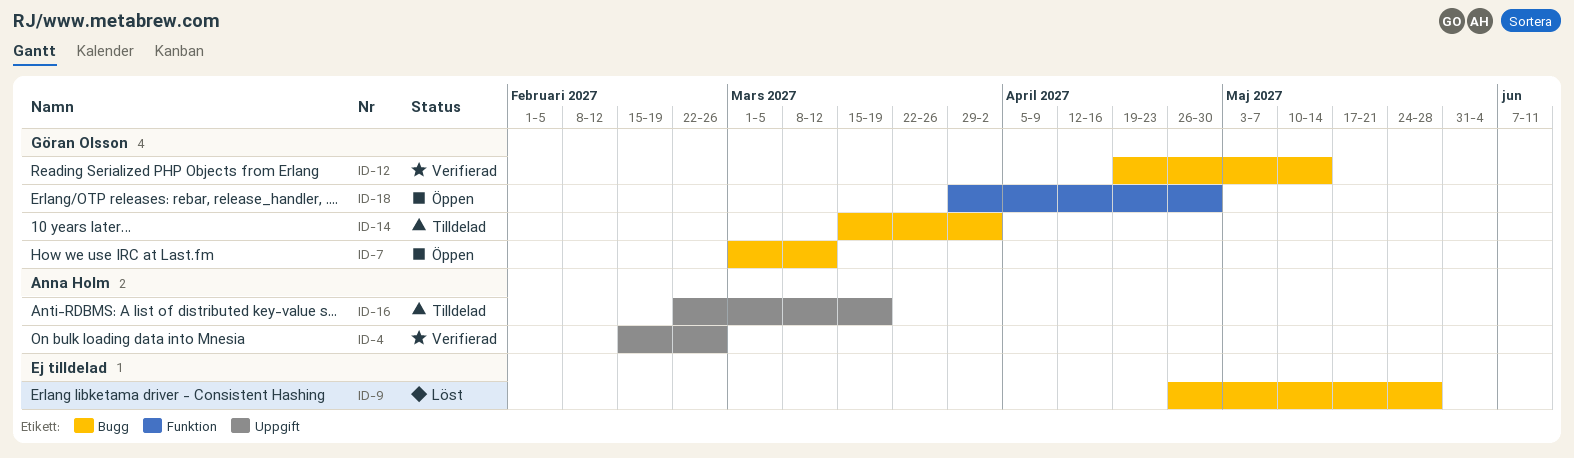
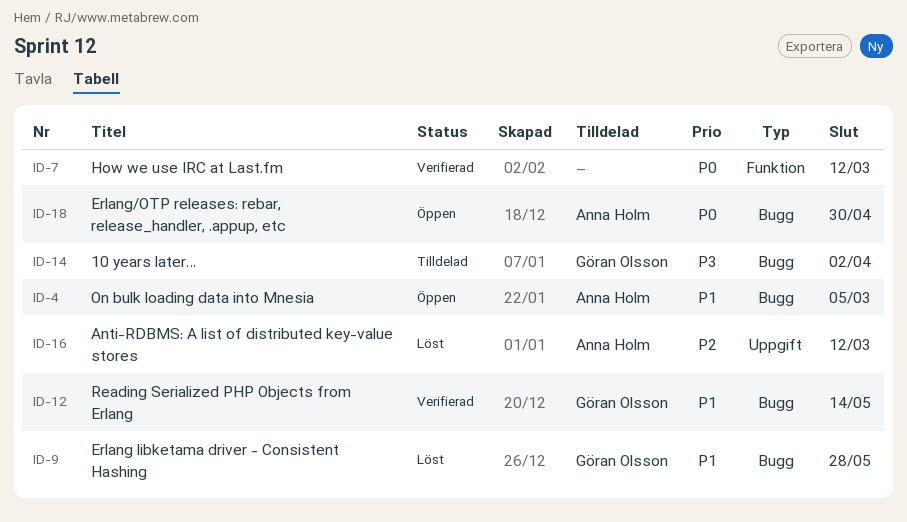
ID-4, status: Verifierad -> Öppen
ID-4, label: Uppgift -> Bugg
ID-4, due: Feb 26 -> Mar 5
ID-7, status: Öppen -> Verifierad
ID-7, owner: Göran Olsson -> none
ID-7, label: Bugg -> Funktion
ID-9, owner: none -> Göran Olsson
ID-16, status: Tilldelad -> Löst
ID-16, due: Mar 19 -> Mar 12
ID-18, owner: Göran Olsson -> Anna Holm
ID-18, label: Funktion -> Bugg

